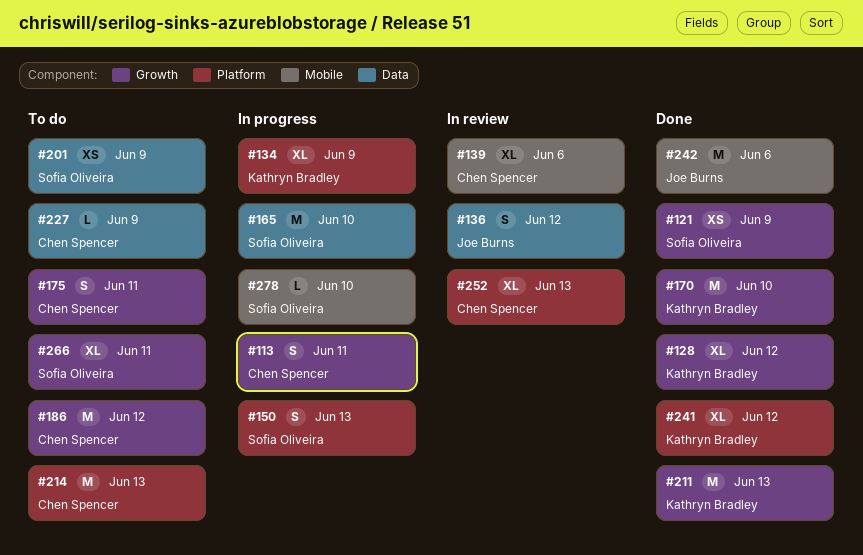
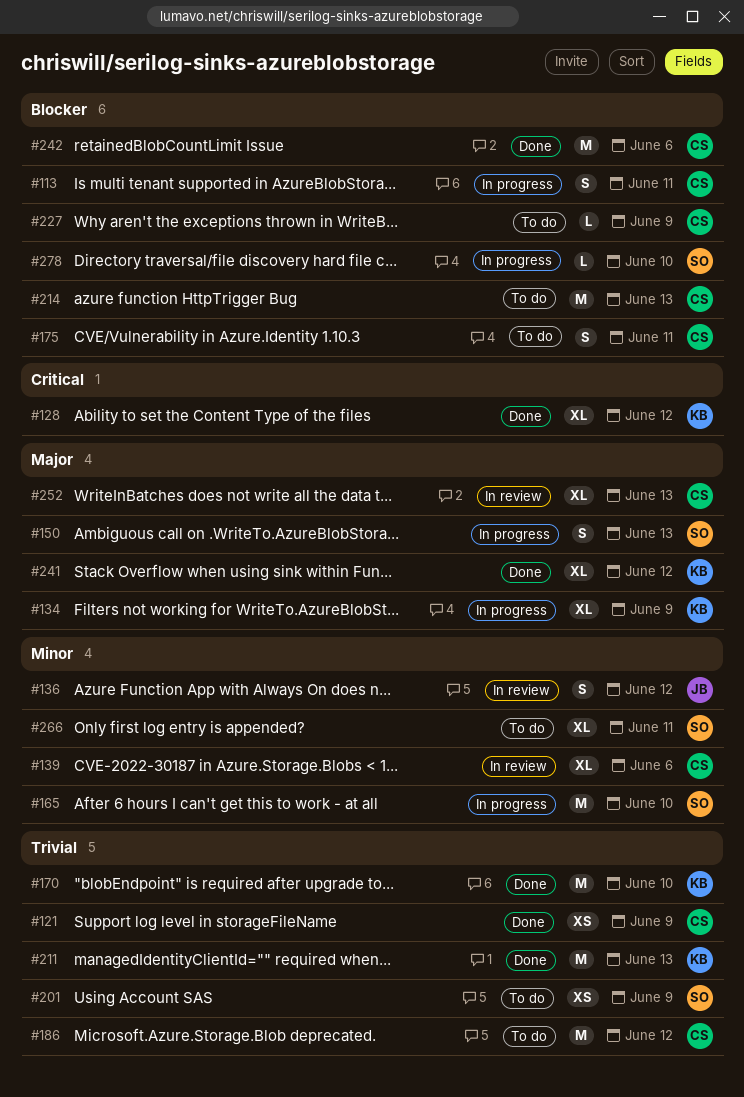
#121, owner: Sofia Oliveira -> Chen Spencer
#242, owner: Joe Burns -> Chen Spencer

